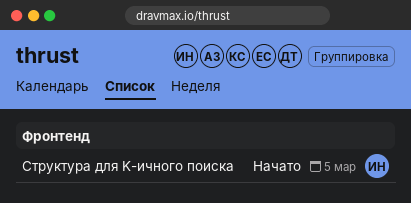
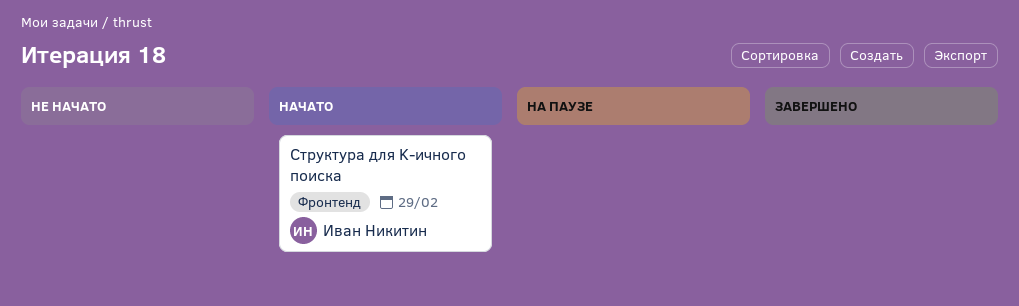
Структура для K-ичного поиска, due: Mar 5 -> Feb 29

